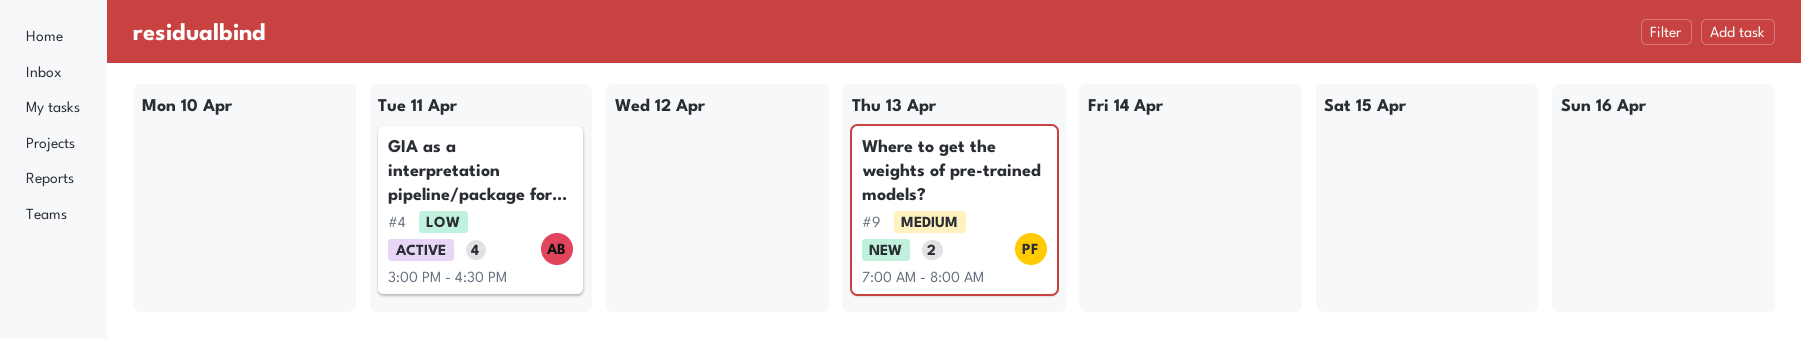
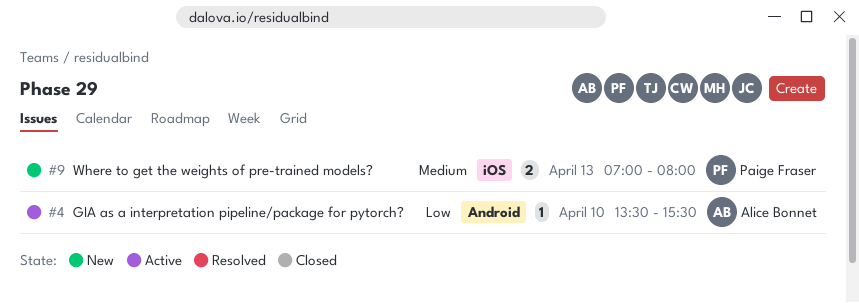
#4, estimate: 4 -> 1
#4, day: Apr 11 -> Apr 10
#4, begins: 15:00 -> 13:30
#4, ends: 16:30 -> 15:30

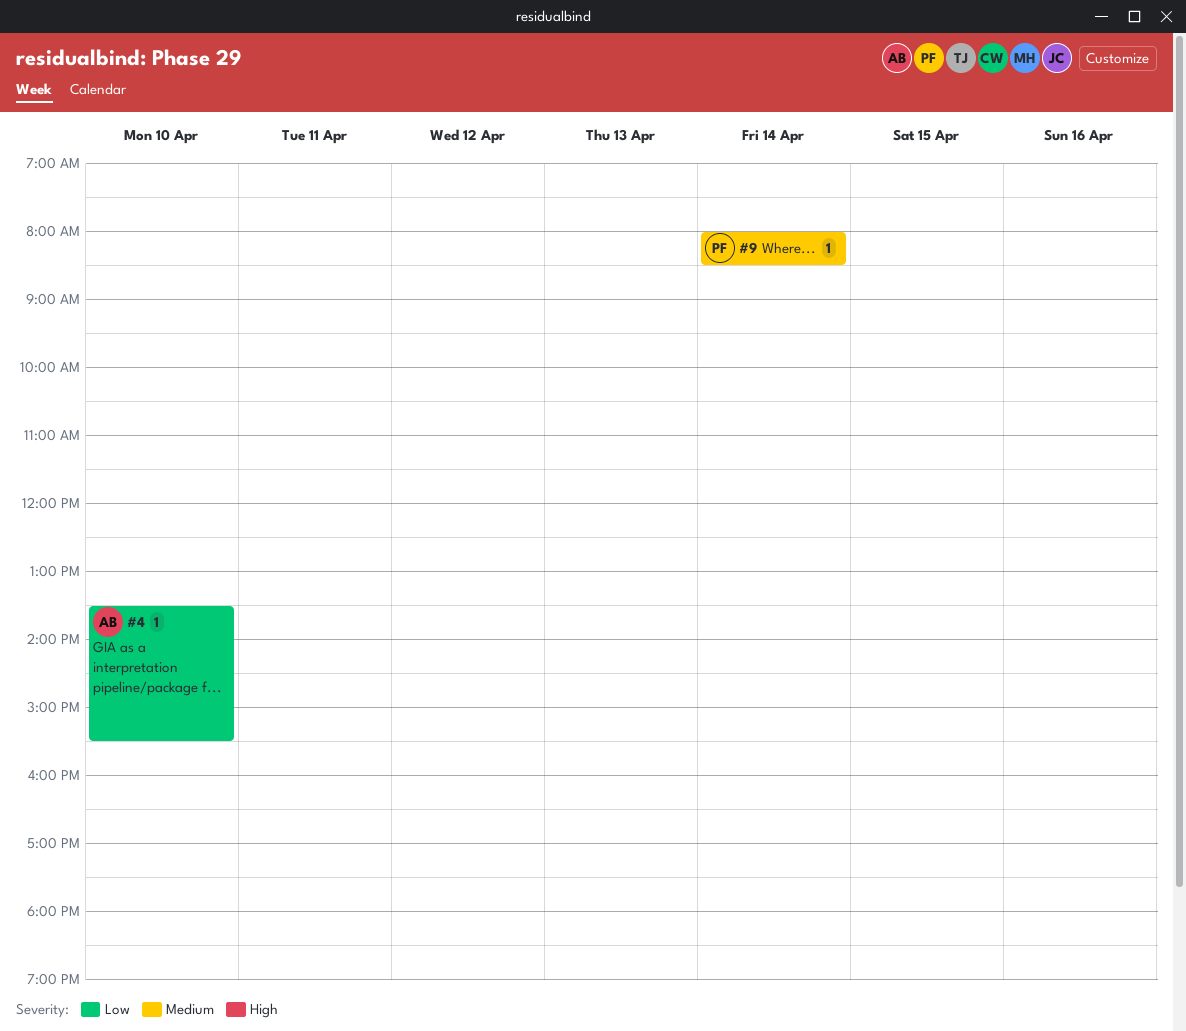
#9, estimate: 2 -> 1
#9, day: Apr 13 -> Apr 14
#9, begins: 07:00 -> 08:00
#9, ends: 08:00 -> 08:30

